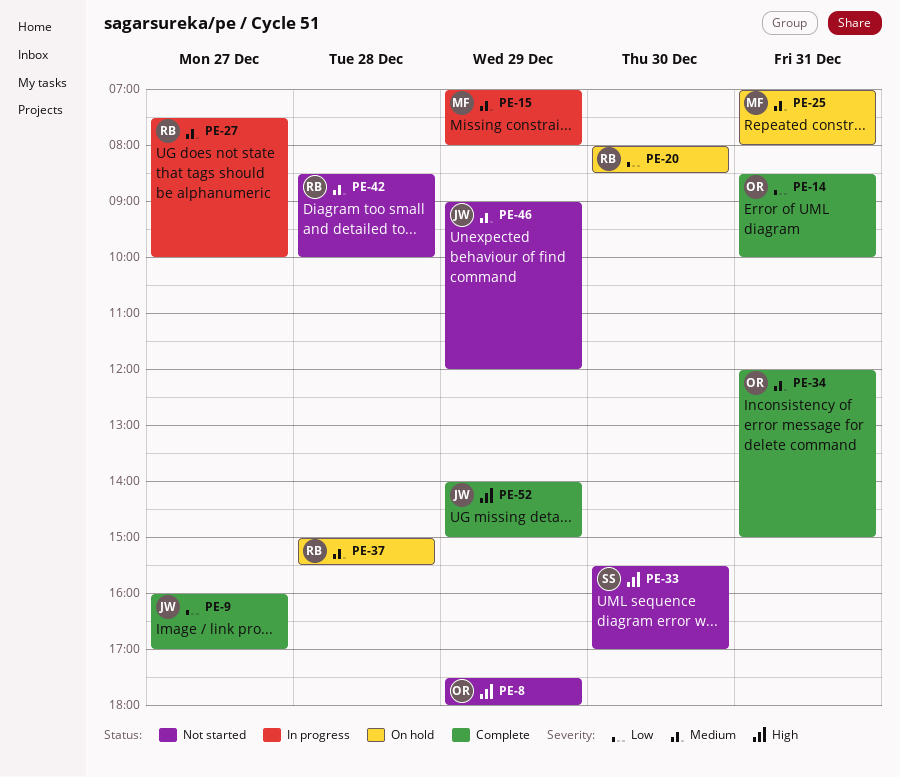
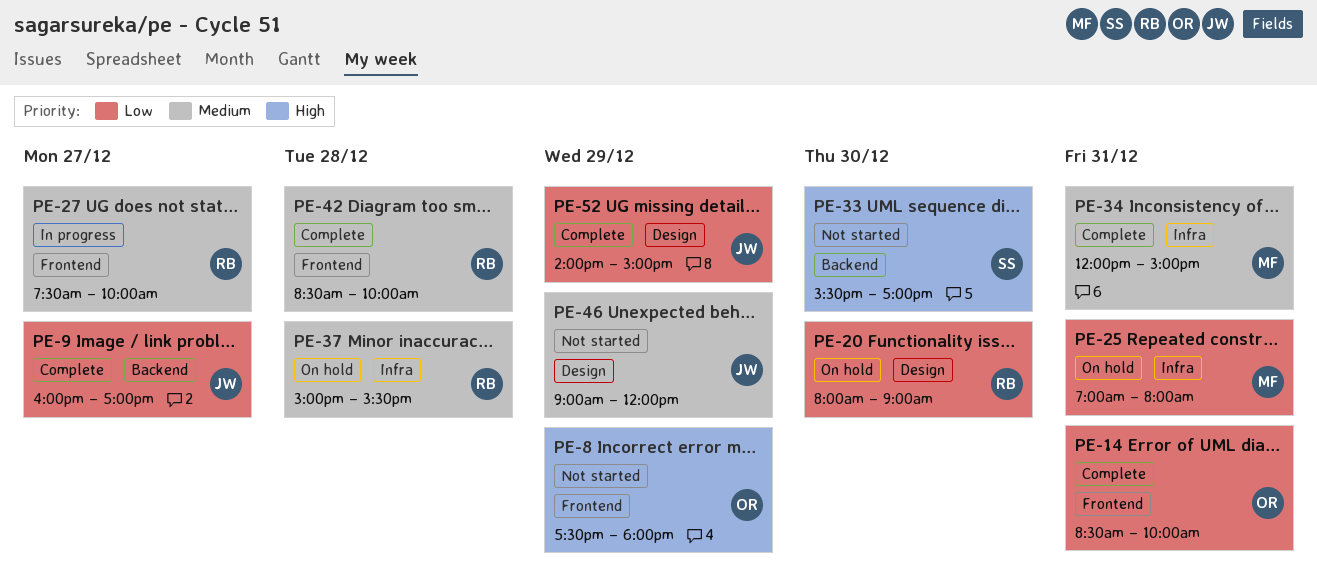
PE-15: present -> none
PE-20, ends: 08:30 -> 09:00
PE-25, priority: Medium -> Low
PE-34, owner: OR -> MF
PE-42, status: Not started -> Complete
PE-52, priority: High -> Low

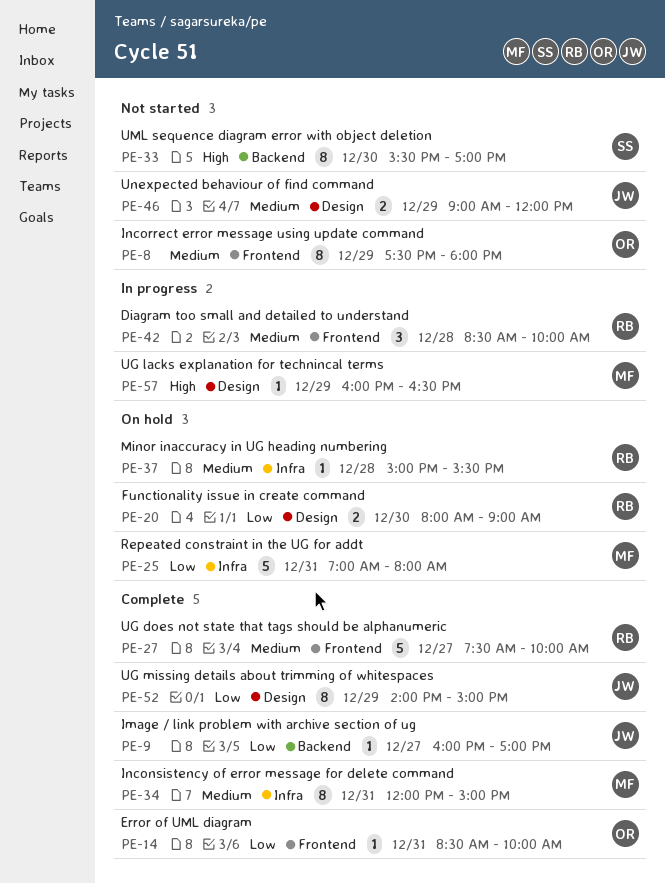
PE-8, priority: High -> Medium
PE-27, status: In progress -> Complete
PE-42, status: Complete -> In progress
PE-57: none -> present

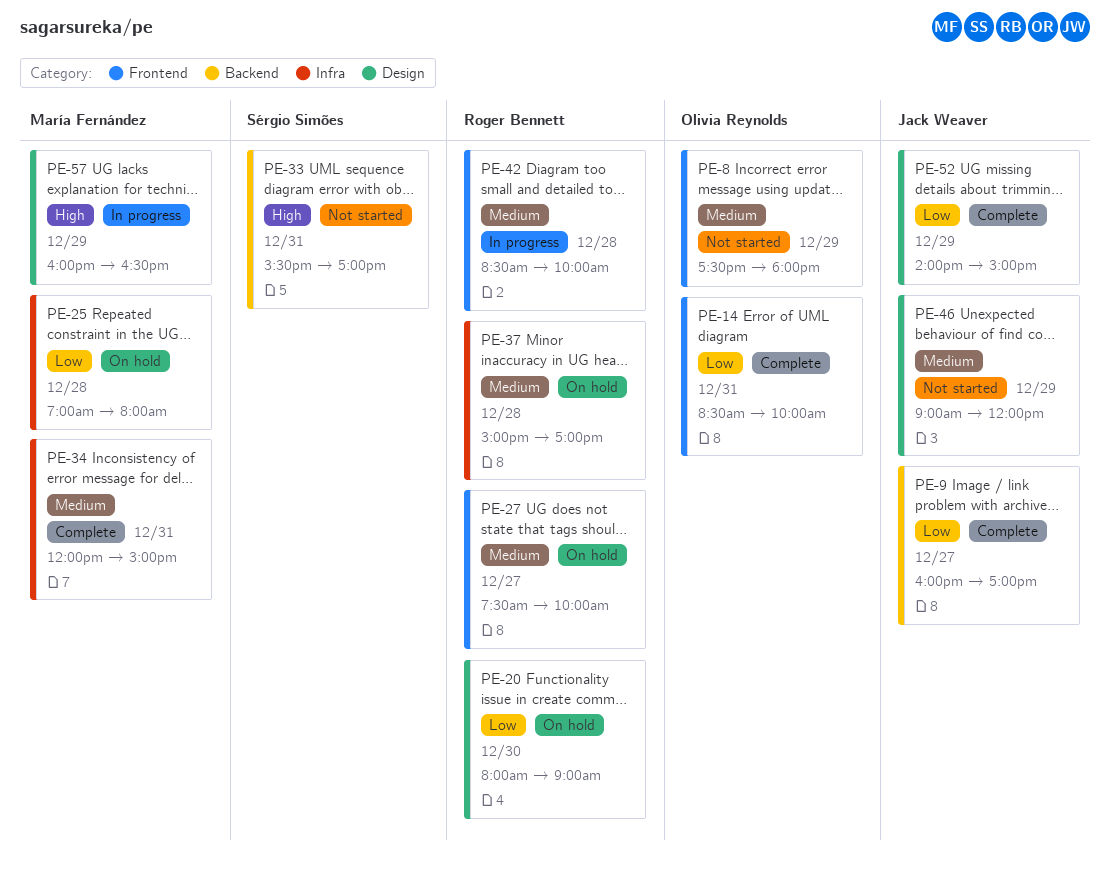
PE-25, day: Dec 31 -> Dec 28
PE-27, status: Complete -> On hold
PE-33, day: Dec 30 -> Dec 31
PE-37, ends: 15:30 -> 17:00

